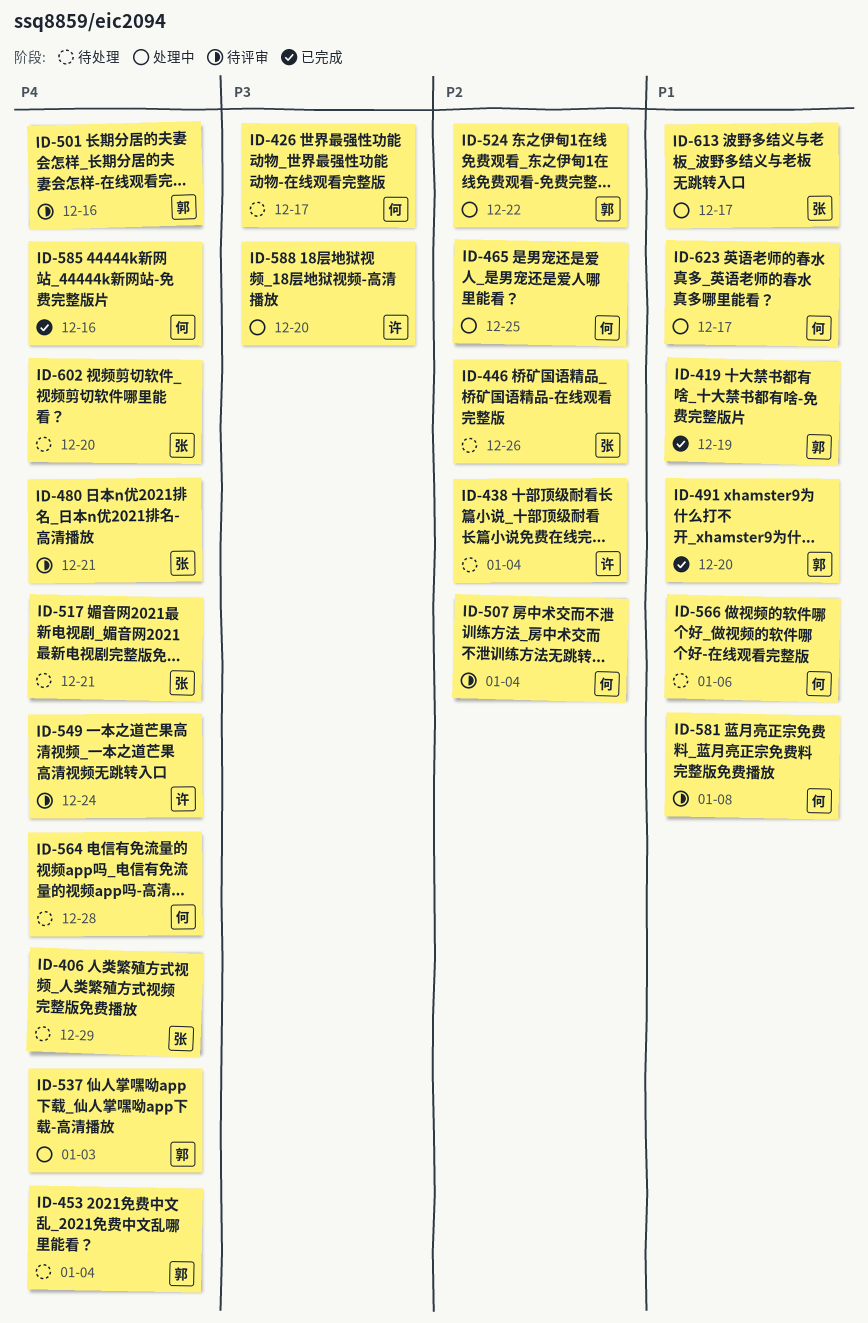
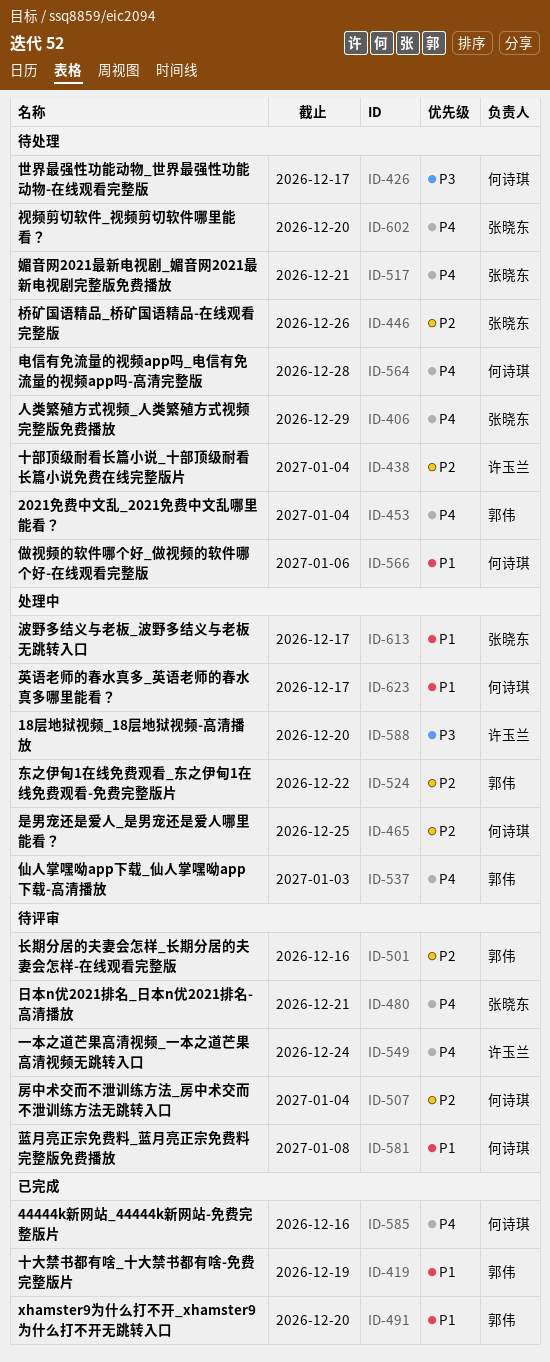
ID-501, priority: P4 -> P2

